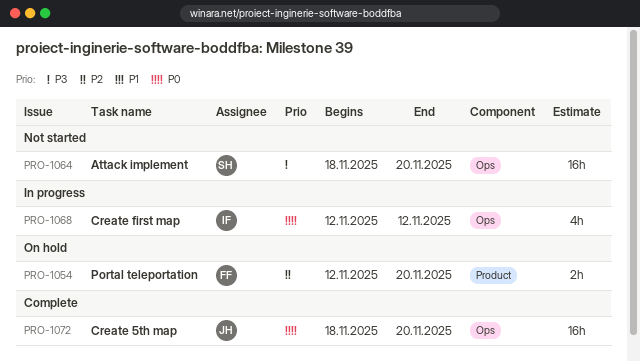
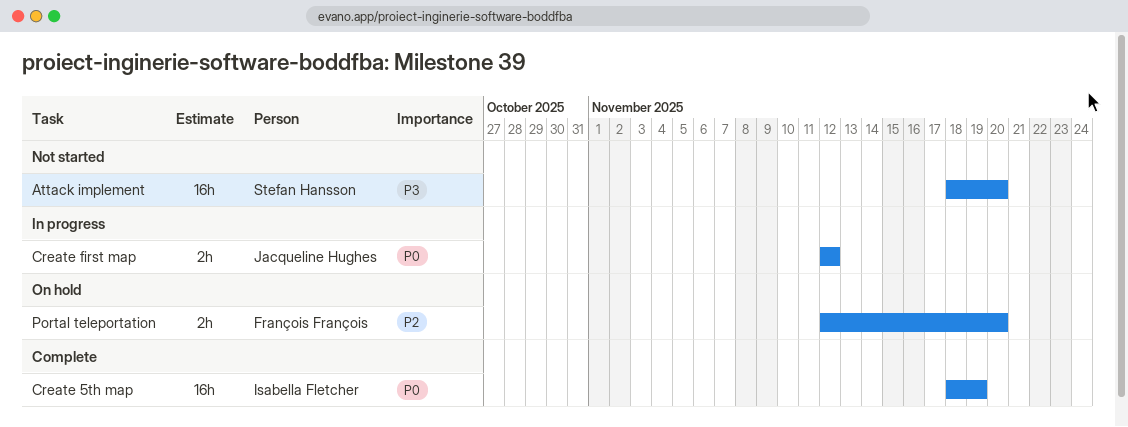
Create 5th map, owner: Jacqueline Hughes -> Isabella Fletcher
Create 5th map, due: Nov 20 -> Nov 19
Create first map, owner: Isabella Fletcher -> Jacqueline Hughes
Create first map, estimate: 4h -> 2h

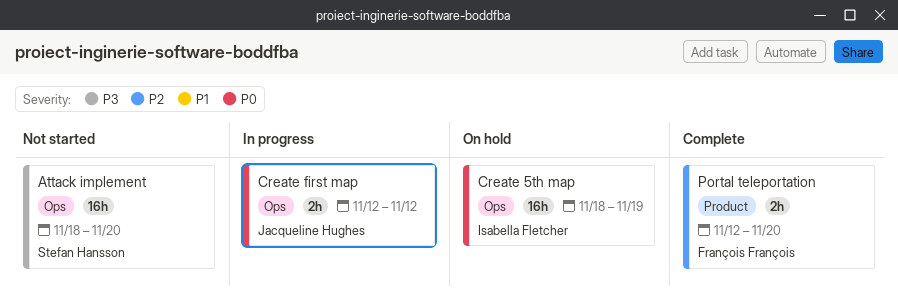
Create 5th map, status: Complete -> On hold
Portal teleportation, status: On hold -> Complete

